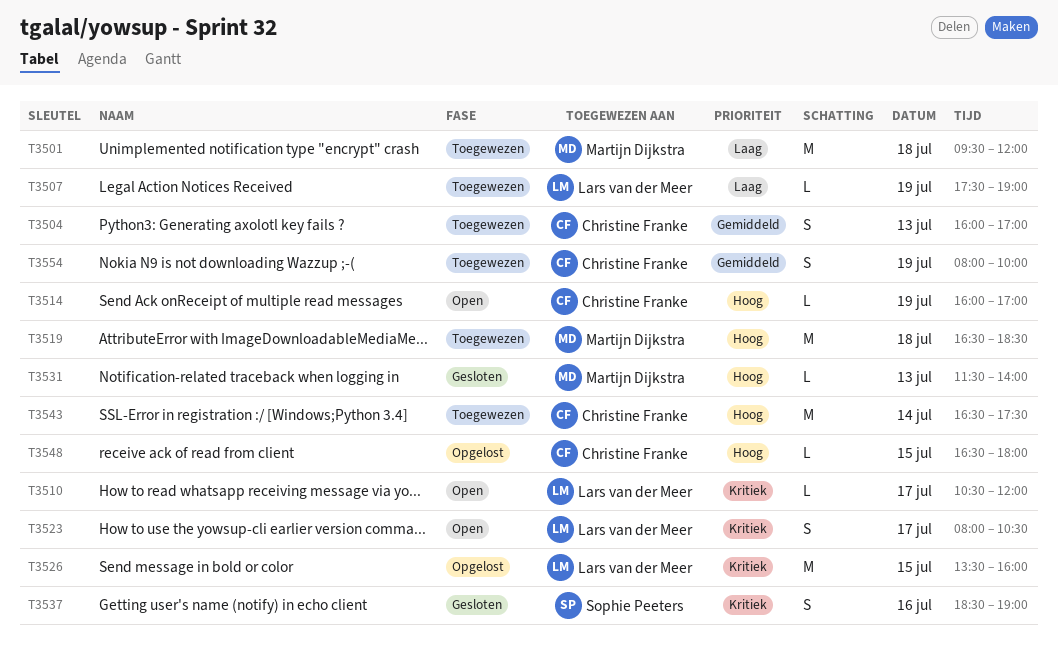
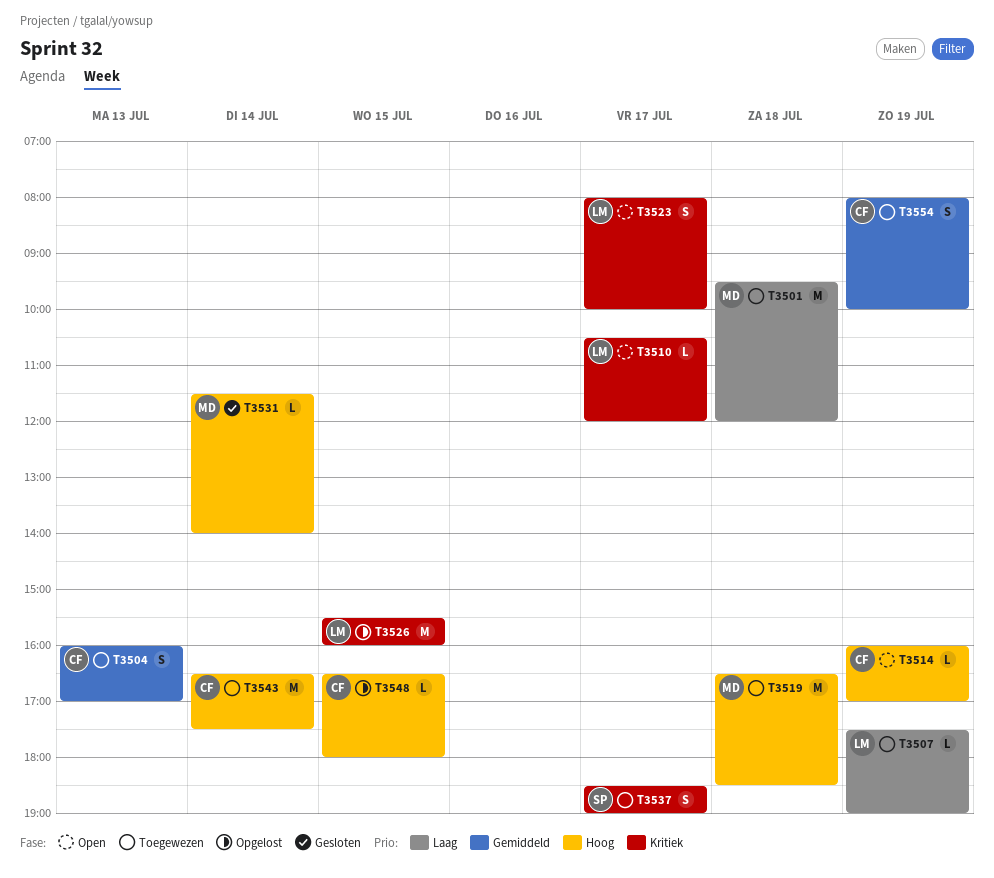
T3523, ends: 10:30 -> 10:00
T3526, begins: 13:30 -> 15:30
T3531, day: Jul 13 -> Jul 14
T3537, status: Gesloten -> Toegewezen
T3537, day: Jul 16 -> Jul 17

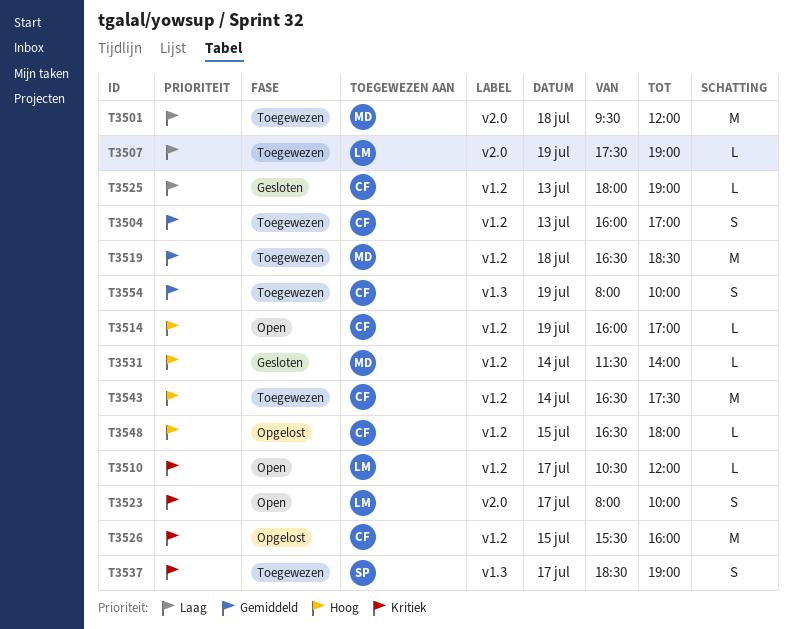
T3519, priority: Hoog -> Gemiddeld
T3525: none -> present
T3526, owner: LM -> CF

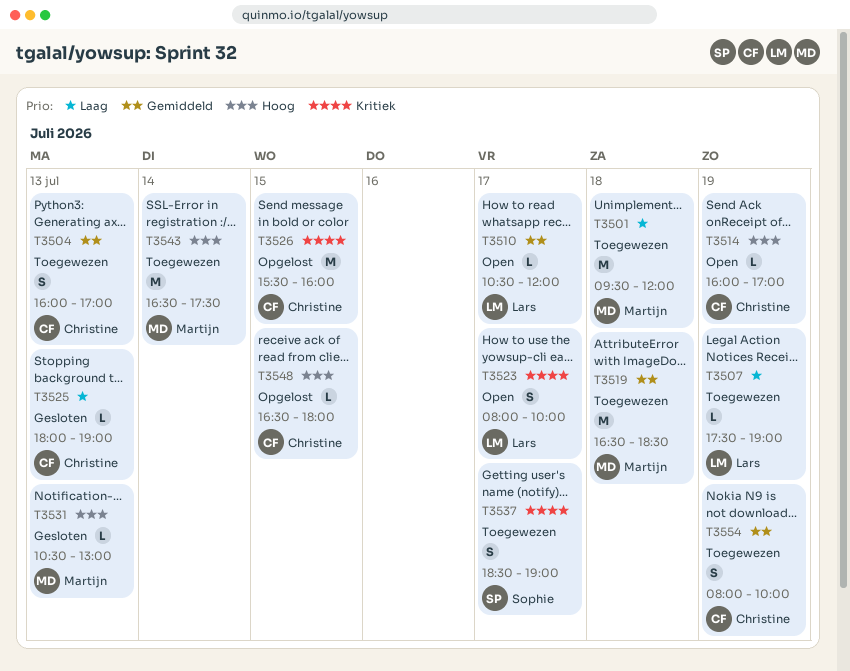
T3510, priority: Kritiek -> Gemiddeld
T3531, day: Jul 14 -> Jul 13
T3531, begins: 11:30 -> 10:30
T3531, ends: 14:00 -> 13:00
T3543, owner: Christine -> Martijn

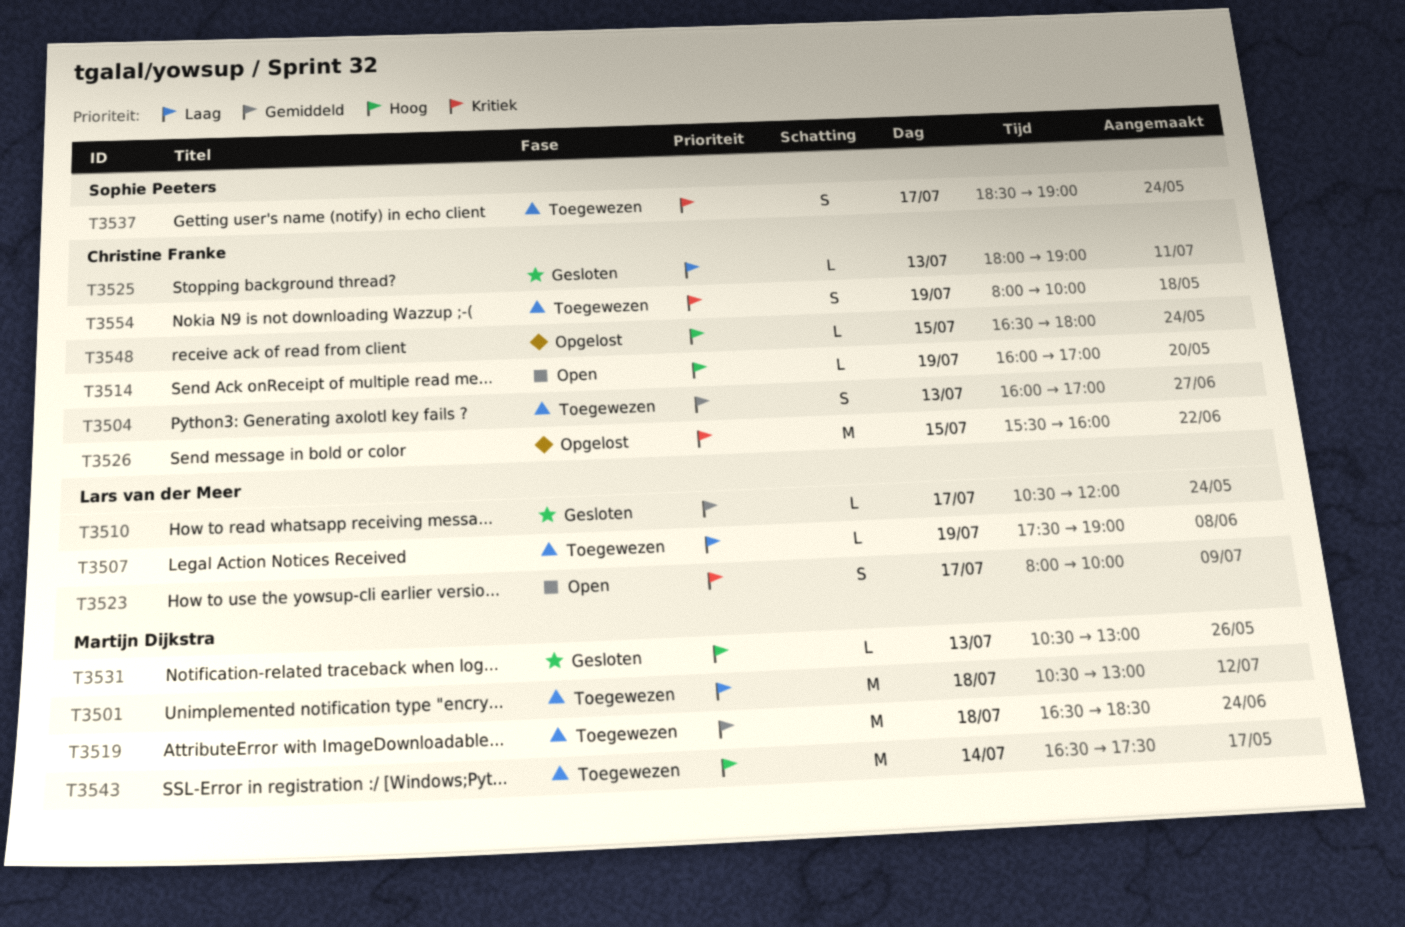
T3501, begins: 09:30 -> 10:30
T3501, ends: 12:00 -> 13:00
T3510, status: Open -> Gesloten
T3554, priority: Gemiddeld -> Kritiek

